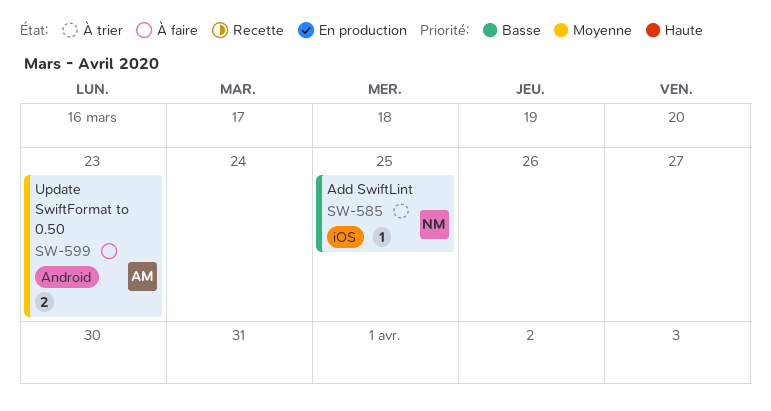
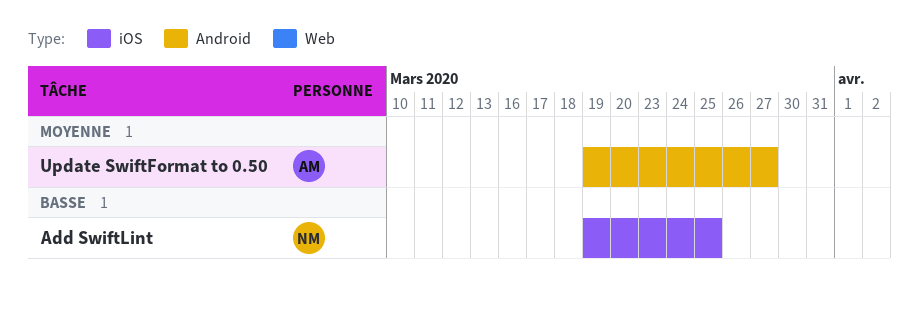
Update SwiftFormat to 0.50, due: Mar 23 -> Mar 27

